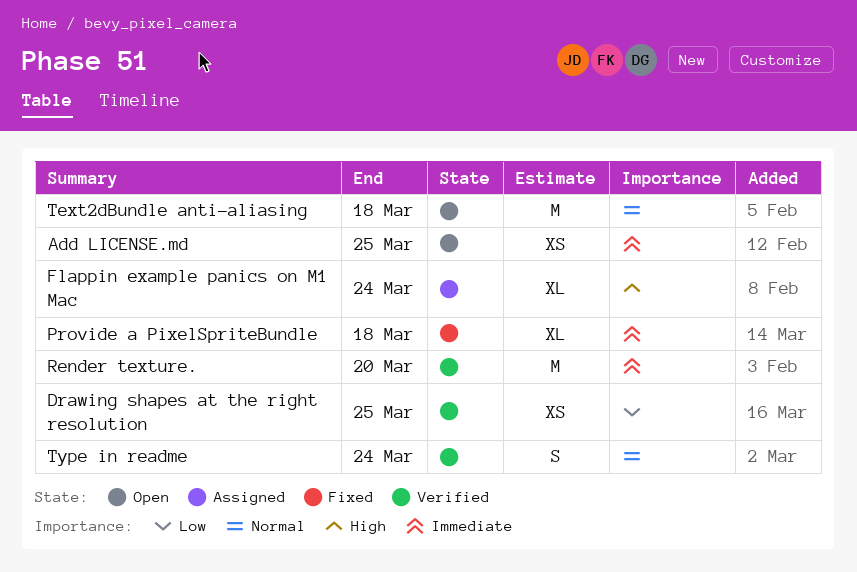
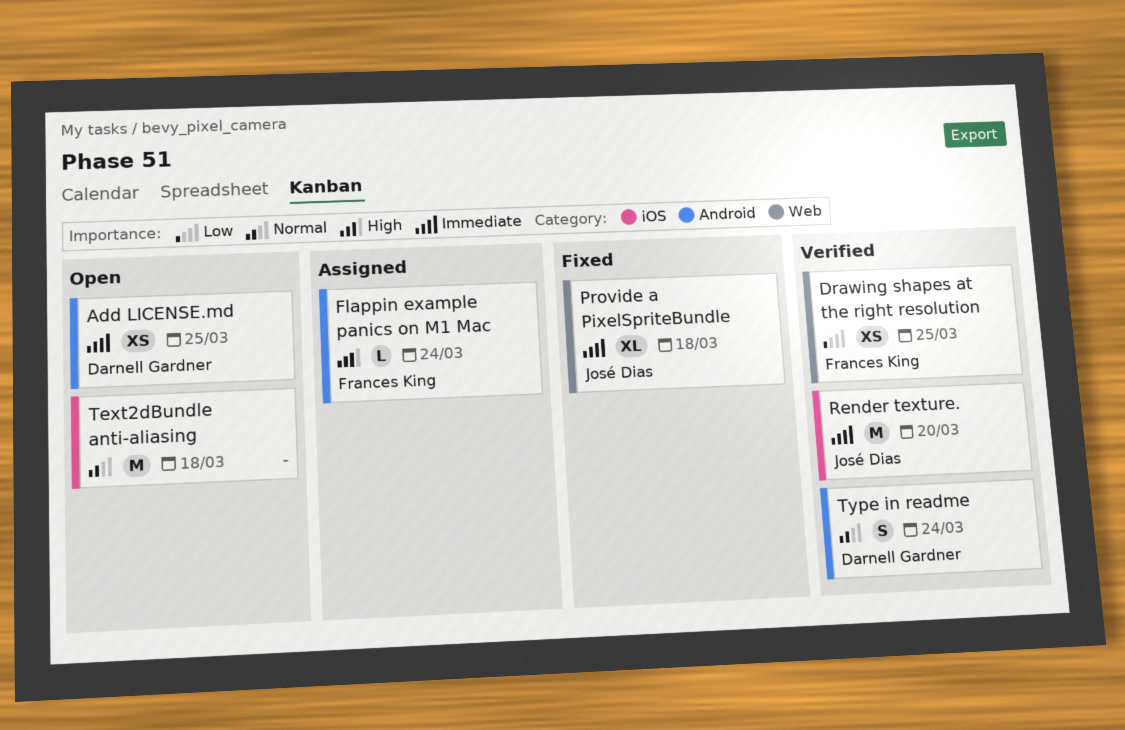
Flappin example panics on M1 Mac, estimate: XL -> L

